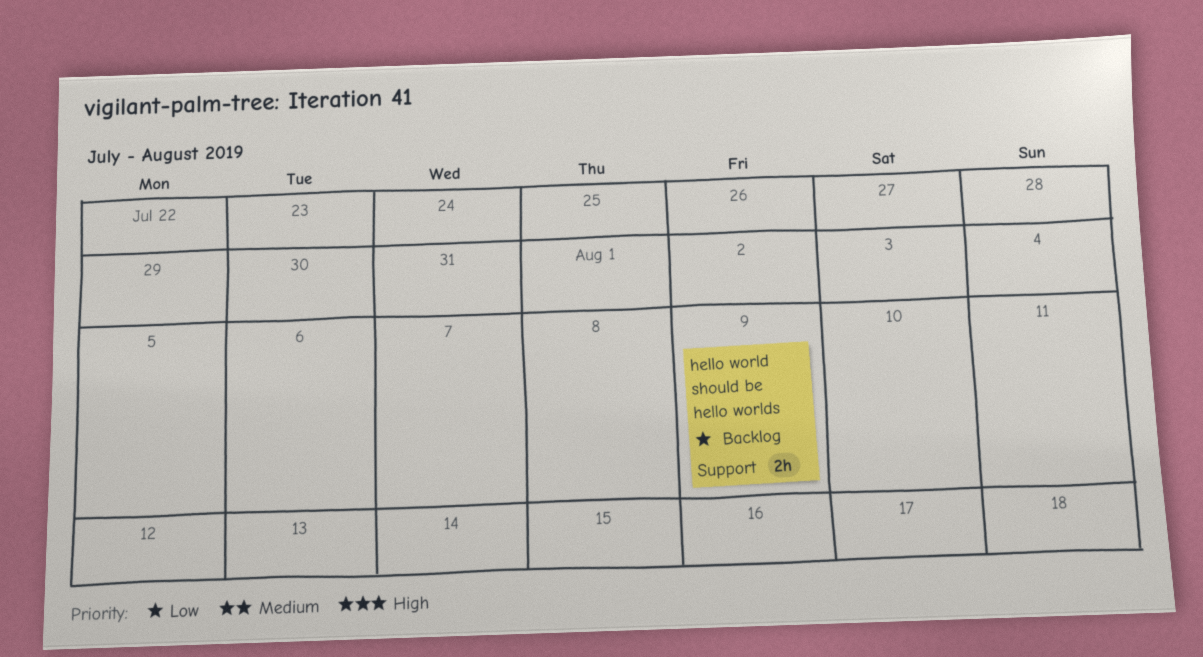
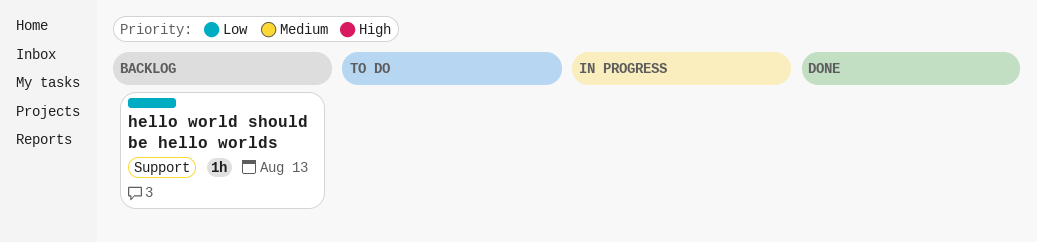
hello world should be hello worlds, estimate: 2h -> 1h
hello world should be hello worlds, due: Aug 9 -> Aug 13

